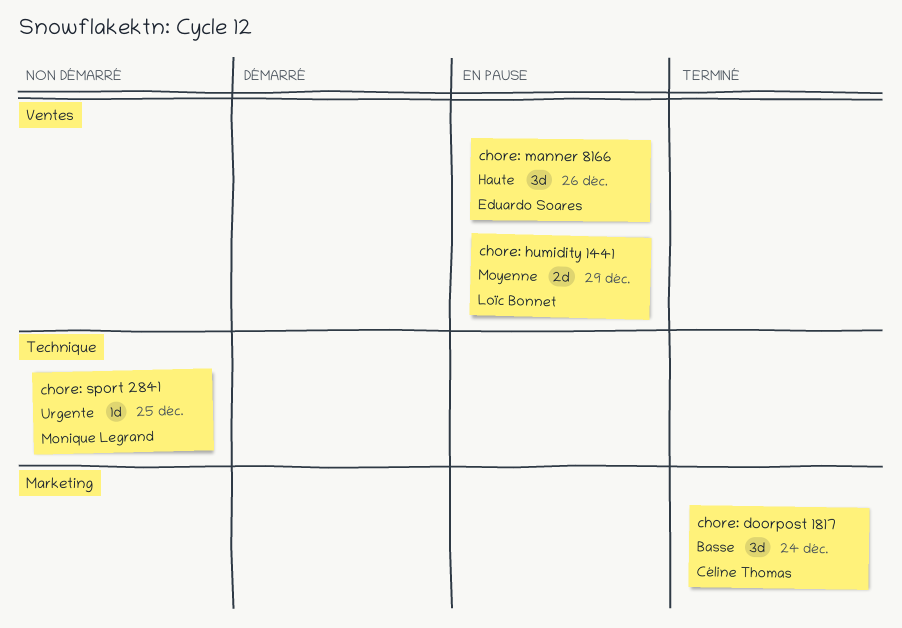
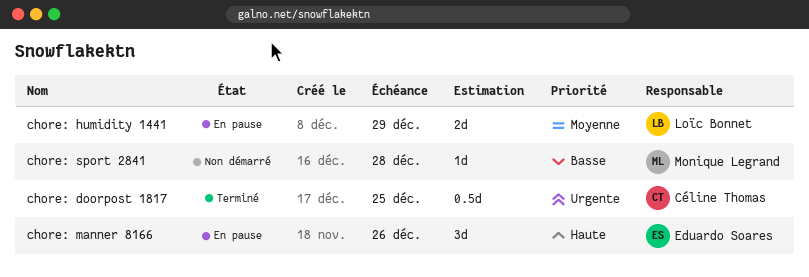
chore: doorpost 1817, priority: Basse -> Urgente
chore: doorpost 1817, estimate: 3d -> 0.5d
chore: doorpost 1817, due: Dec 24 -> Dec 25
chore: sport 2841, priority: Urgente -> Basse
chore: sport 2841, due: Dec 25 -> Dec 28

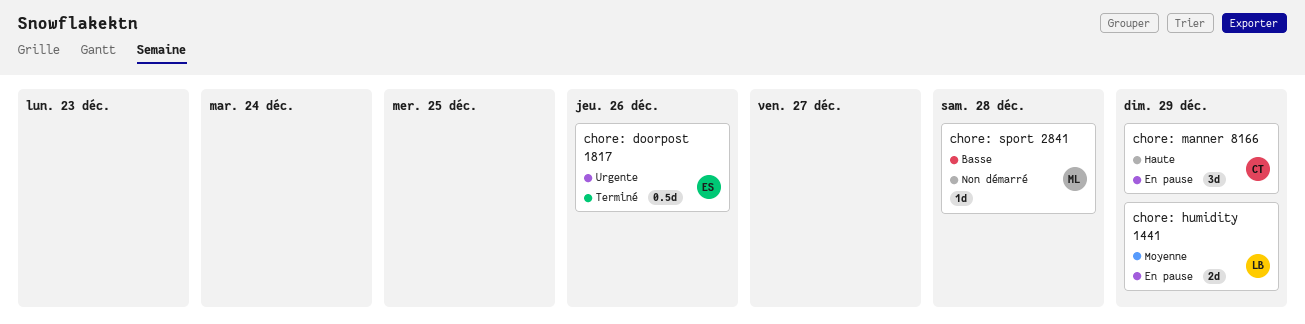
chore: doorpost 1817, owner: Céline Thomas -> Eduardo Soares
chore: doorpost 1817, due: Dec 25 -> Dec 26
chore: manner 8166, owner: Eduardo Soares -> Céline Thomas
chore: manner 8166, due: Dec 26 -> Dec 29

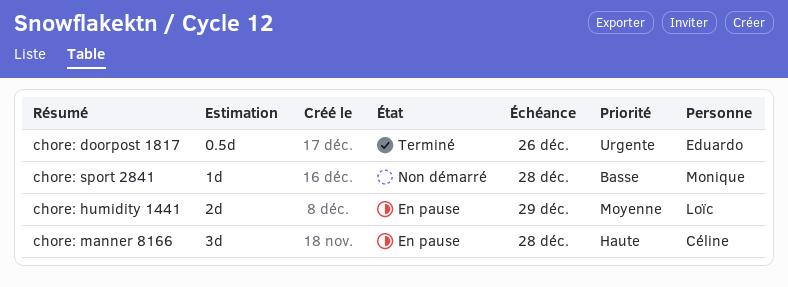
chore: manner 8166, due: Dec 29 -> Dec 28

